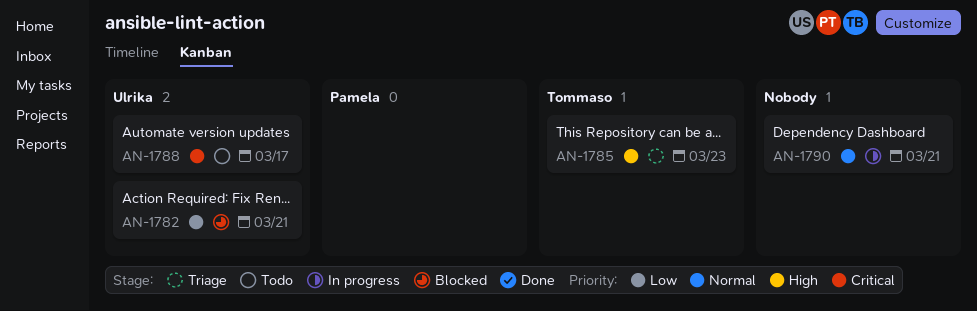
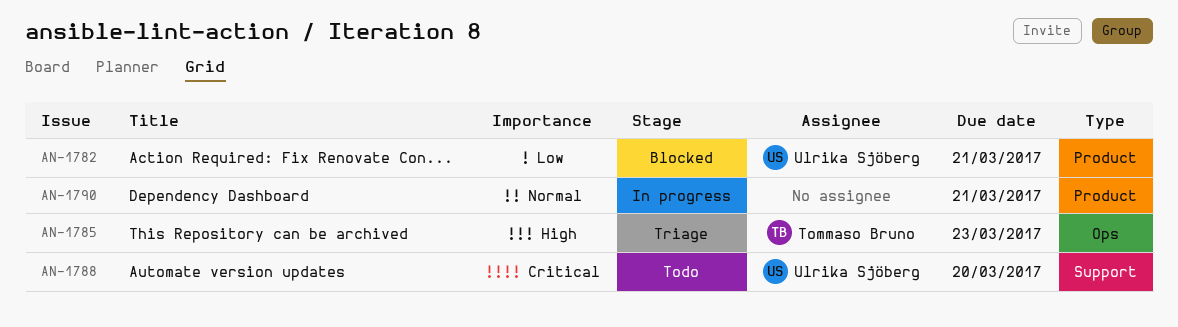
AN-1788, due: Mar 17 -> Mar 20

